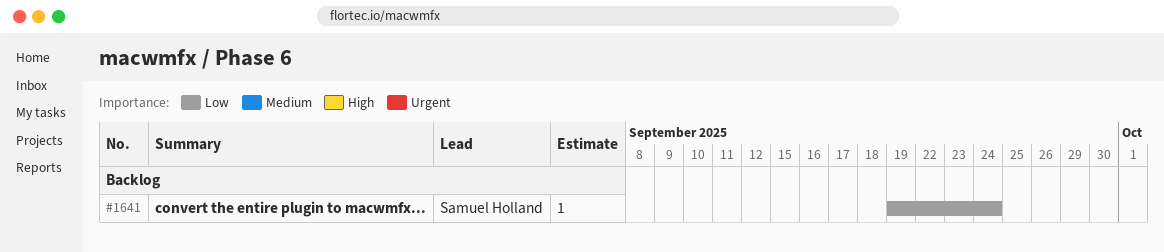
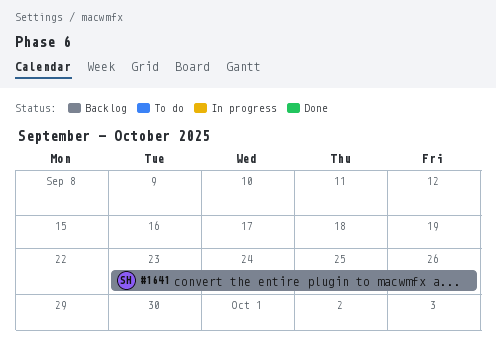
#1641, start: Sep 19 -> Sep 23
#1641, due: Sep 24 -> Sep 26

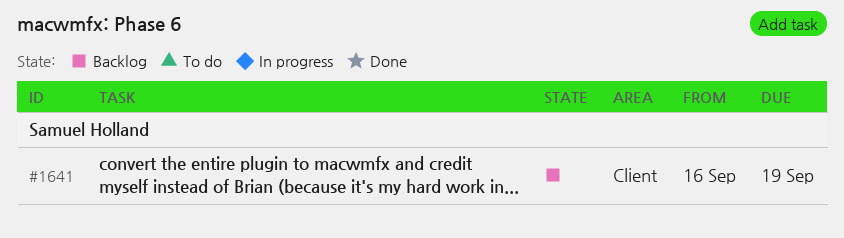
#1641, start: Sep 23 -> Sep 16
#1641, due: Sep 26 -> Sep 19

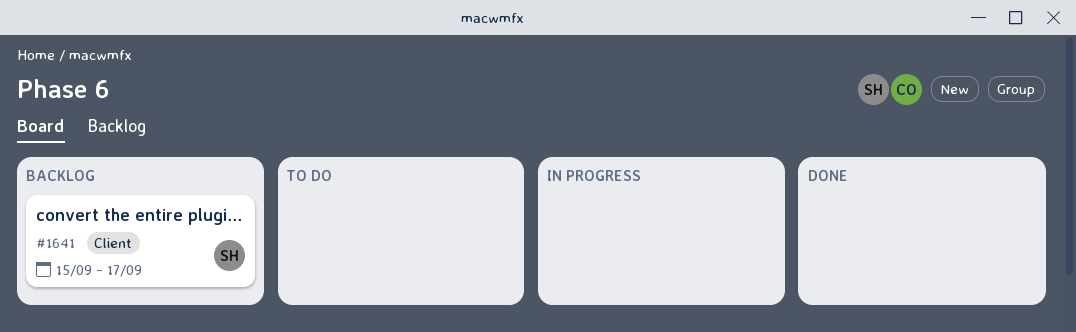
#1641, start: Sep 16 -> Sep 15
#1641, due: Sep 19 -> Sep 17

